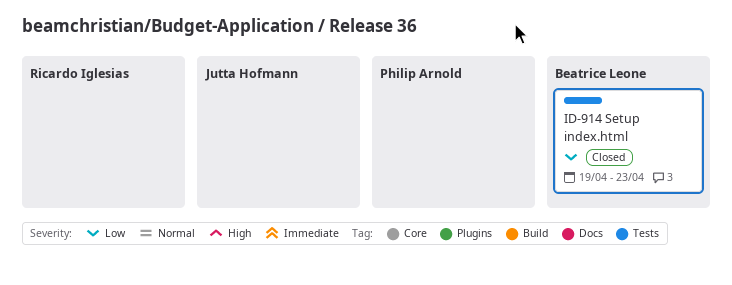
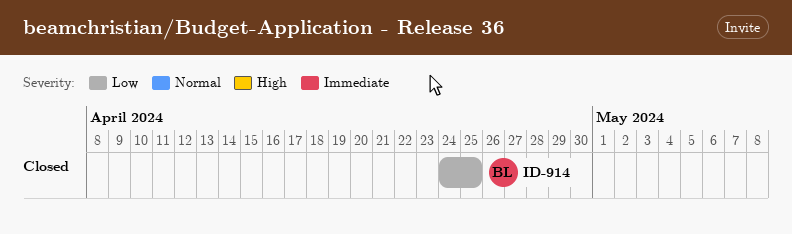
ID-914, start: Apr 19 -> Apr 24
ID-914, due: Apr 23 -> Apr 25

